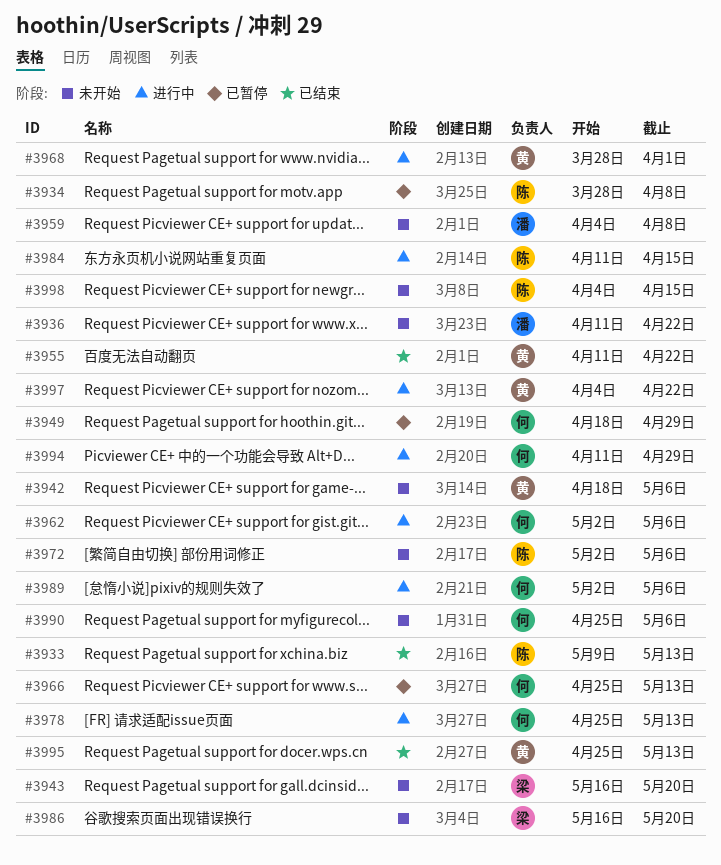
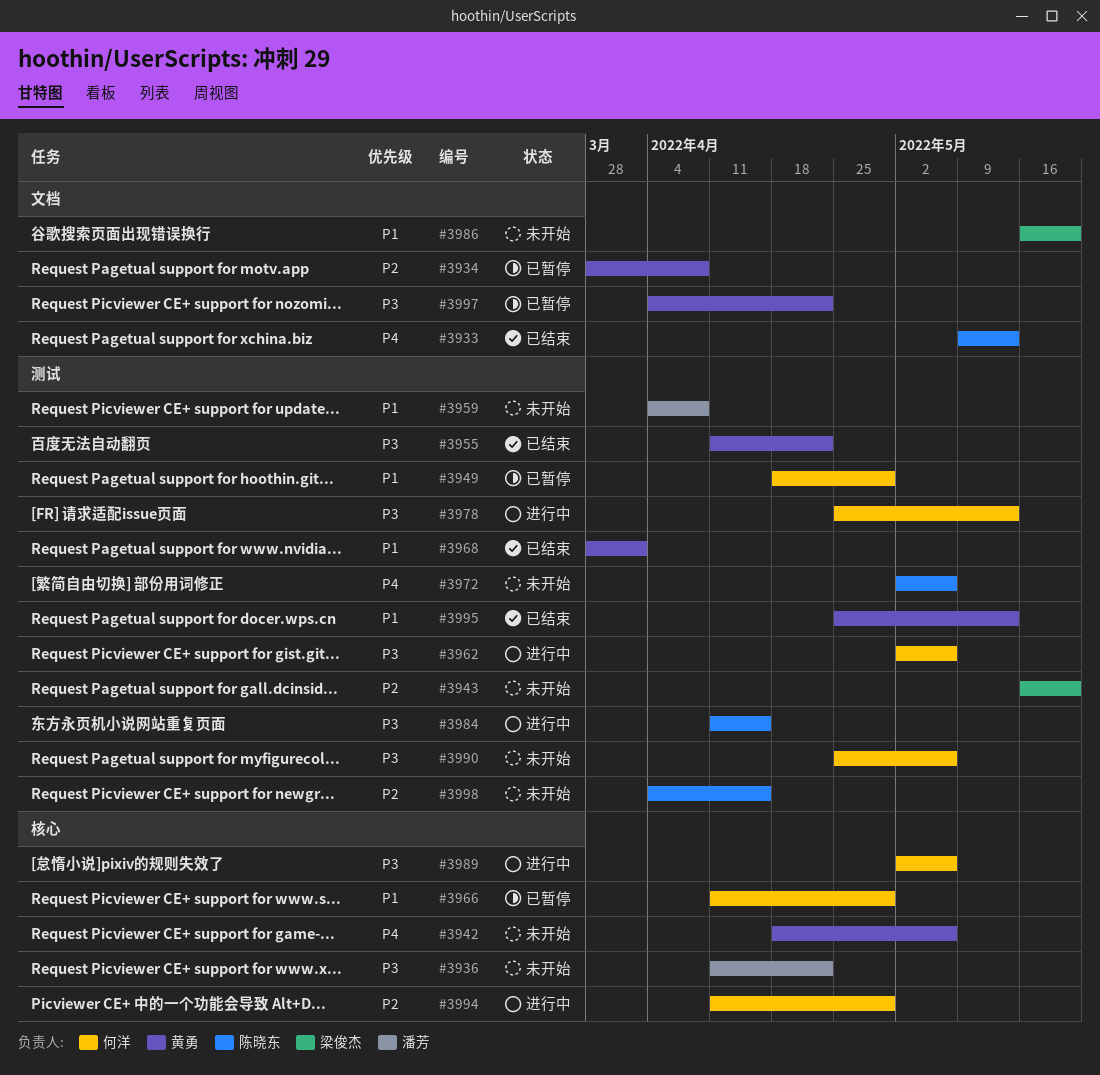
#3934, owner: 陈晓东 -> 黄勇
#3966, start: Apr 25 -> Apr 11
#3966, due: May 13 -> Apr 29
#3968, status: 进行中 -> 已结束
#3997, status: 进行中 -> 已暂停

